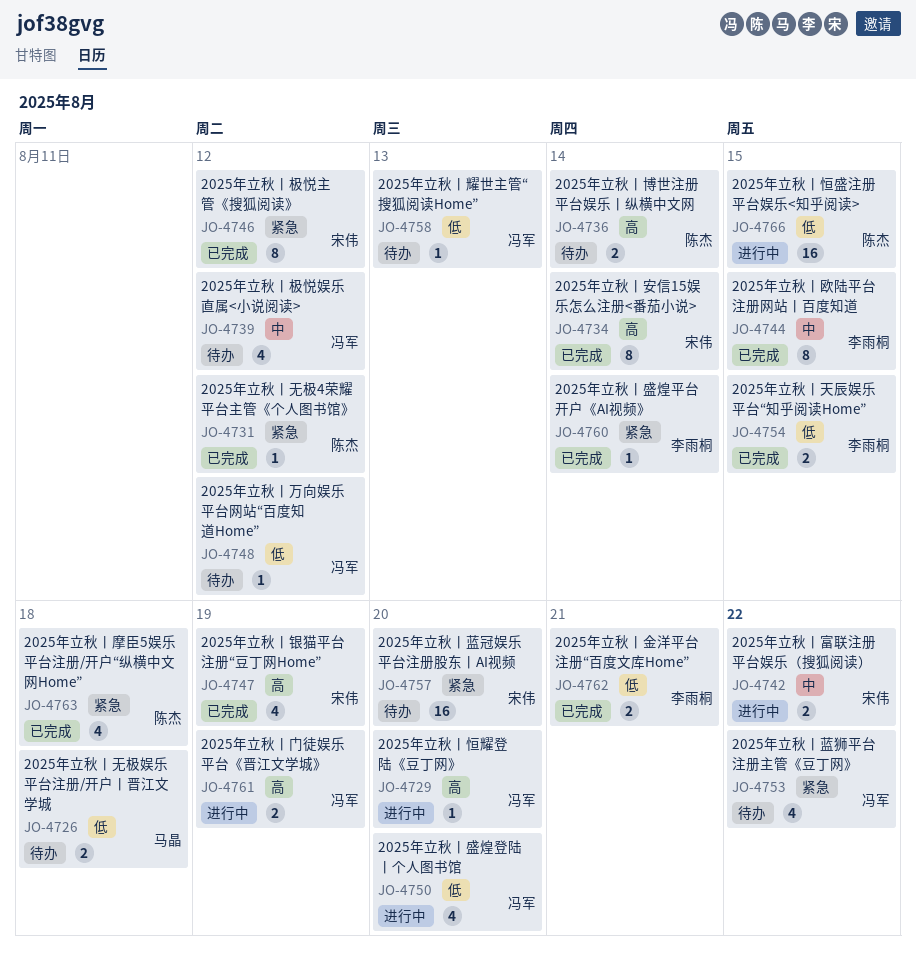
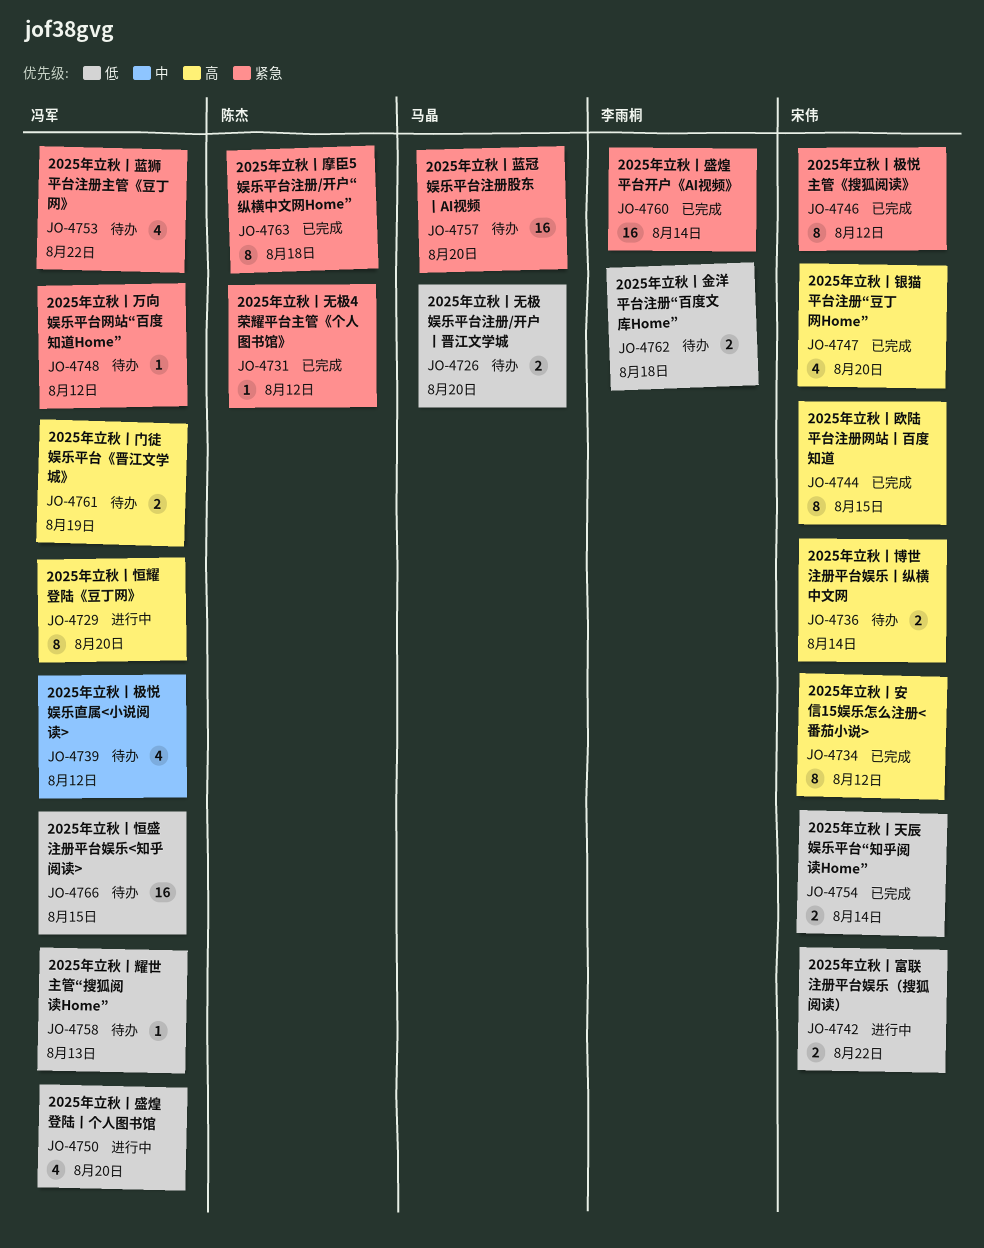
JO-4726, due: Aug 18 -> Aug 20
JO-4729, estimate: 1 -> 8
JO-4734, due: Aug 14 -> Aug 12
JO-4736, owner: 陈杰 -> 宋伟
JO-4742, priority: 中 -> 低
JO-4744, owner: 李雨桐 -> 宋伟
JO-4744, priority: 中 -> 高
JO-4747, due: Aug 19 -> Aug 20
JO-4748, priority: 低 -> 紧急
JO-4754, owner: 李雨桐 -> 宋伟
JO-4754, due: Aug 15 -> Aug 14
JO-4757, owner: 宋伟 -> 马晶
JO-4760, estimate: 1 -> 16
JO-4761, status: 进行中 -> 待办
JO-4762, status: 已完成 -> 待办
JO-4762, due: Aug 21 -> Aug 18
JO-4763, estimate: 4 -> 8
JO-4766, status: 进行中 -> 待办
JO-4766, owner: 陈杰 -> 冯军

